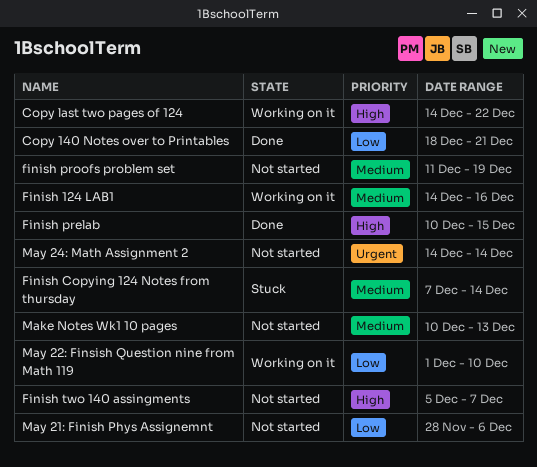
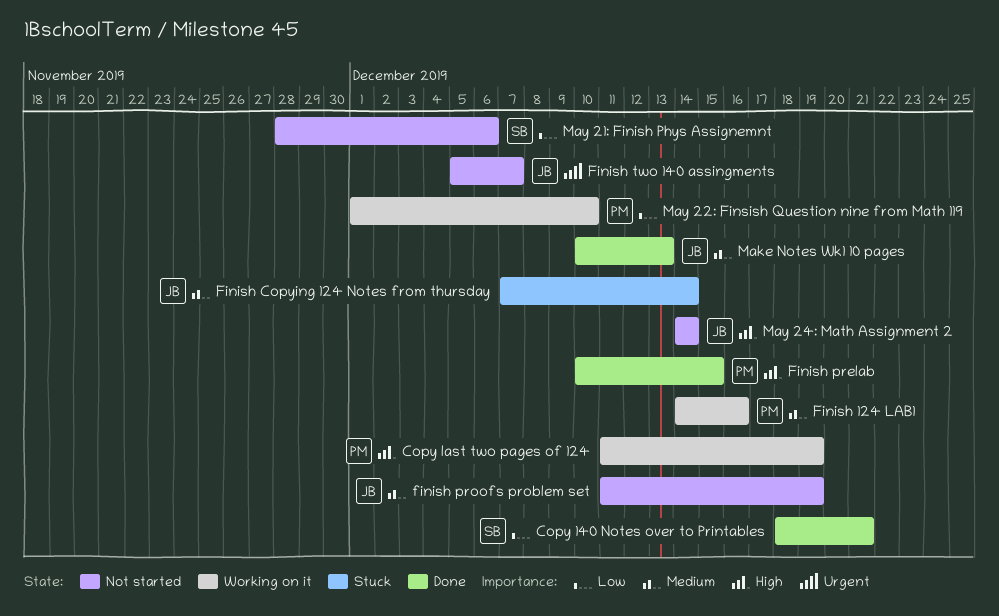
Copy last two pages of 124, start: Dec 14 -> Dec 11
Copy last two pages of 124, due: Dec 22 -> Dec 19
Finish two 140 assingments, priority: High -> Urgent
Make Notes Wk1 10 pages, status: Not started -> Done
May 24: Math Assignment 2, priority: Urgent -> High

